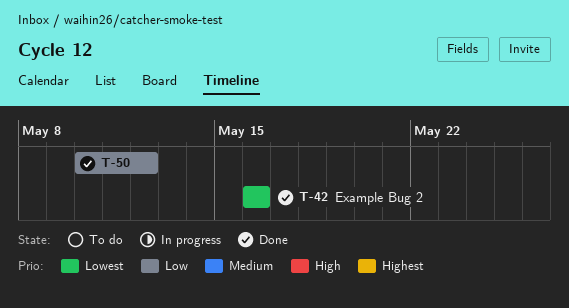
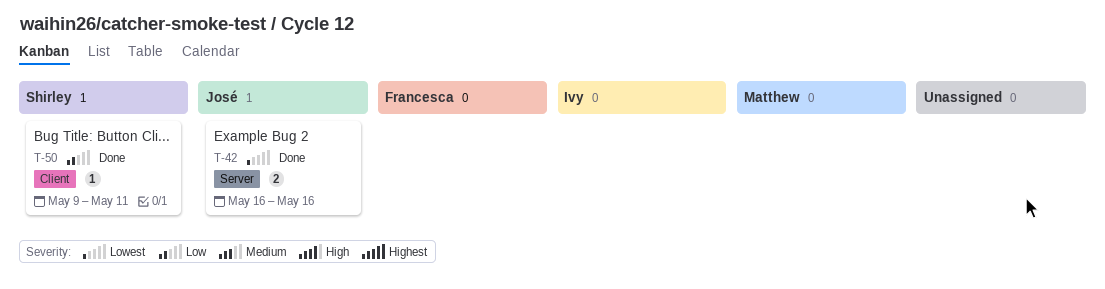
T-50, start: May 10 -> May 9
T-50, due: May 12 -> May 11

